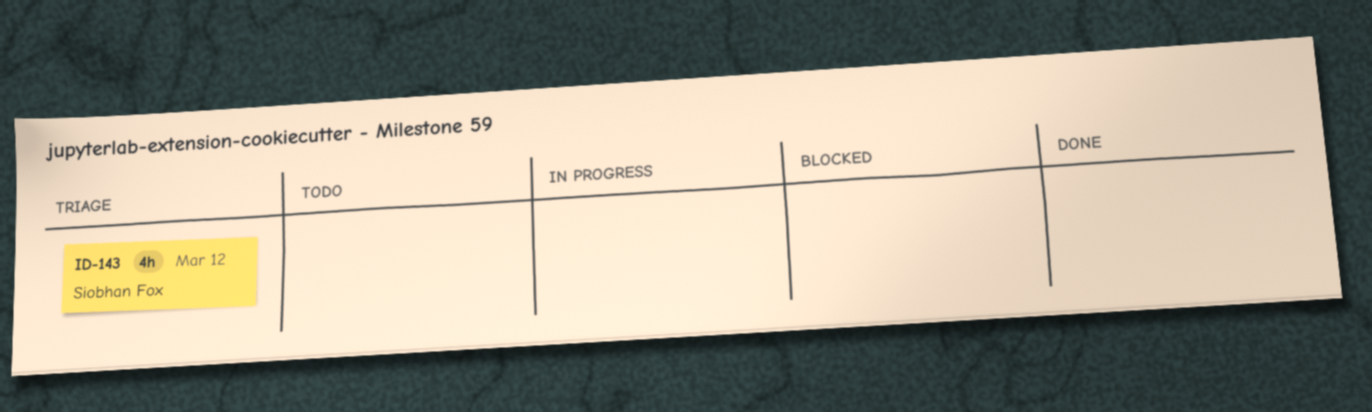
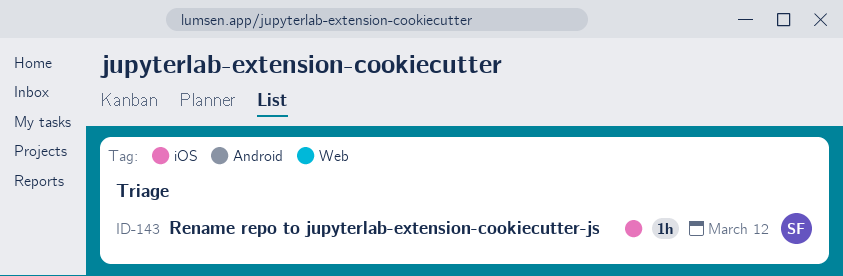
ID-143, estimate: 4h -> 1h

